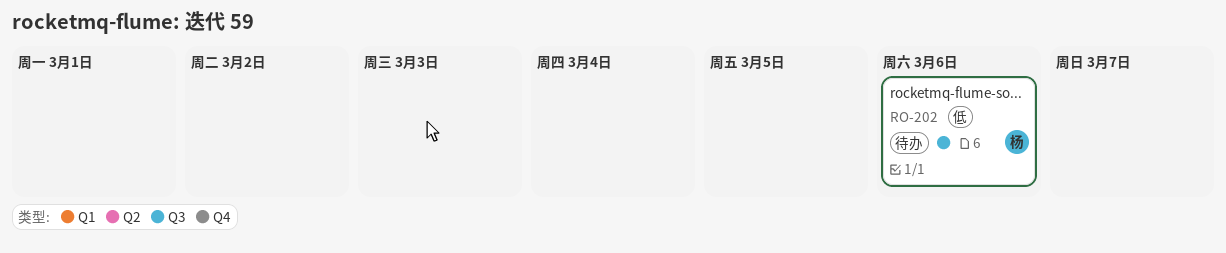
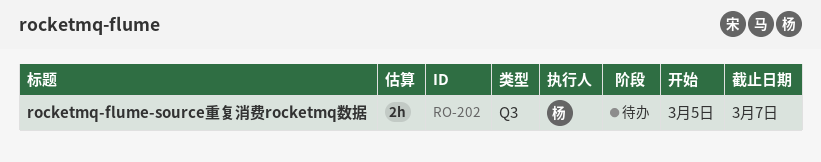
RO-202, due: Mar 6 -> Mar 7

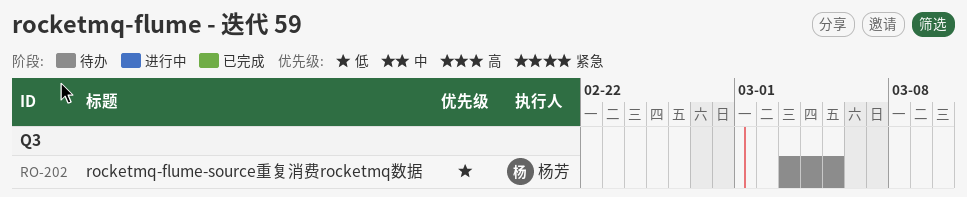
RO-202, start: Mar 5 -> Mar 3
RO-202, due: Mar 7 -> Mar 5

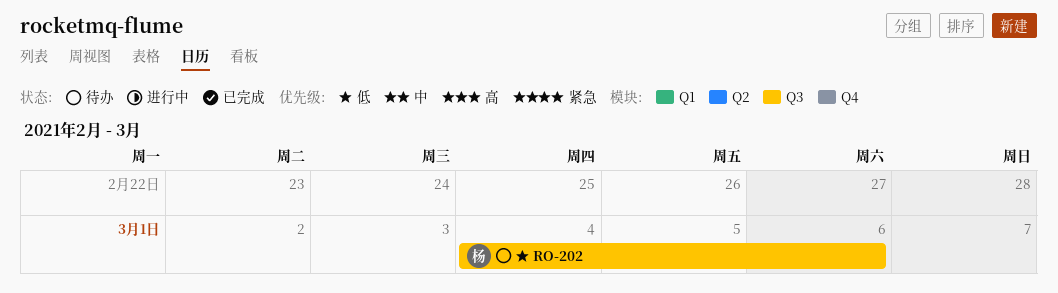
RO-202, start: Mar 3 -> Mar 4
RO-202, due: Mar 5 -> Mar 6

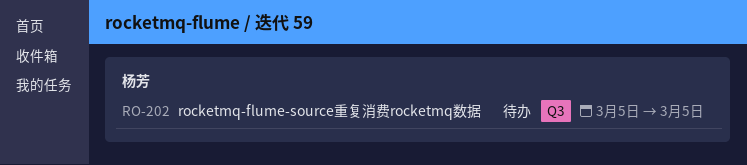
RO-202, start: Mar 4 -> Mar 5
RO-202, due: Mar 6 -> Mar 5

